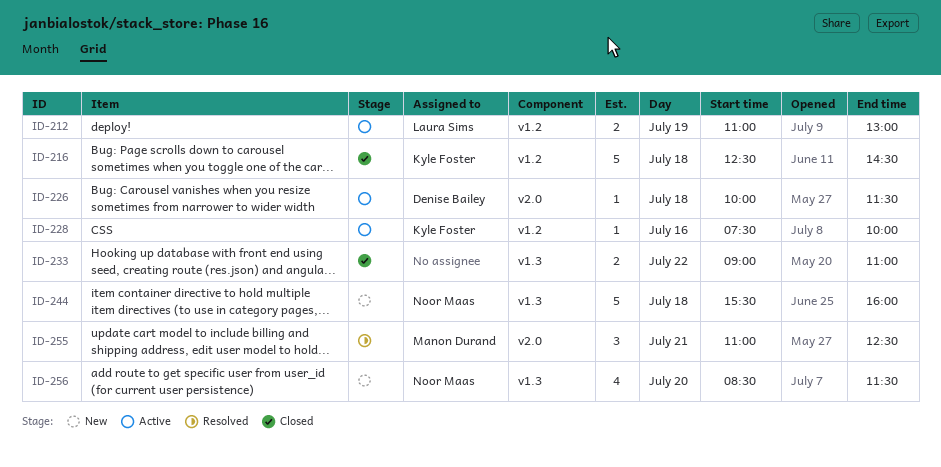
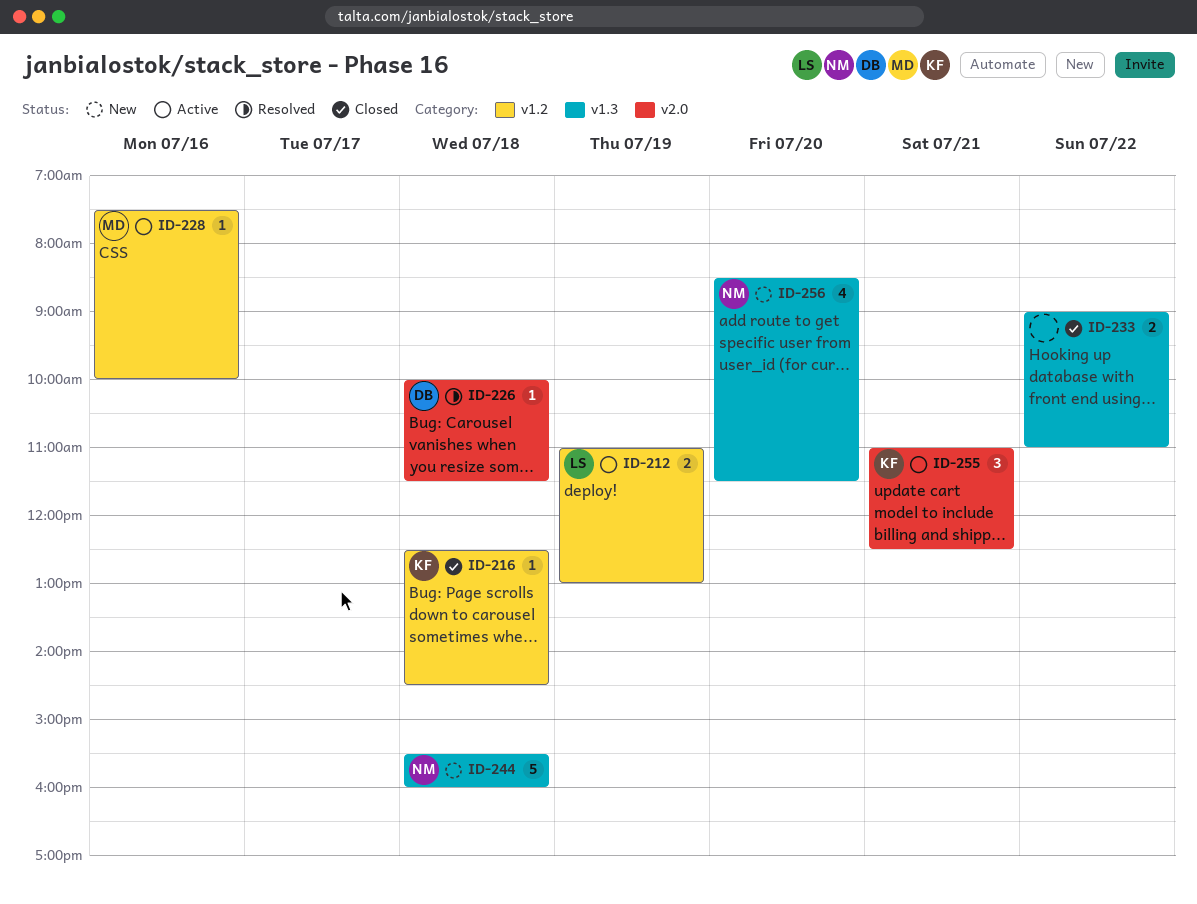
ID-216, estimate: 5 -> 1
ID-226, status: Active -> Resolved
ID-228, owner: Kyle Foster -> Manon Durand
ID-255, status: Resolved -> Active
ID-255, owner: Manon Durand -> Kyle Foster

